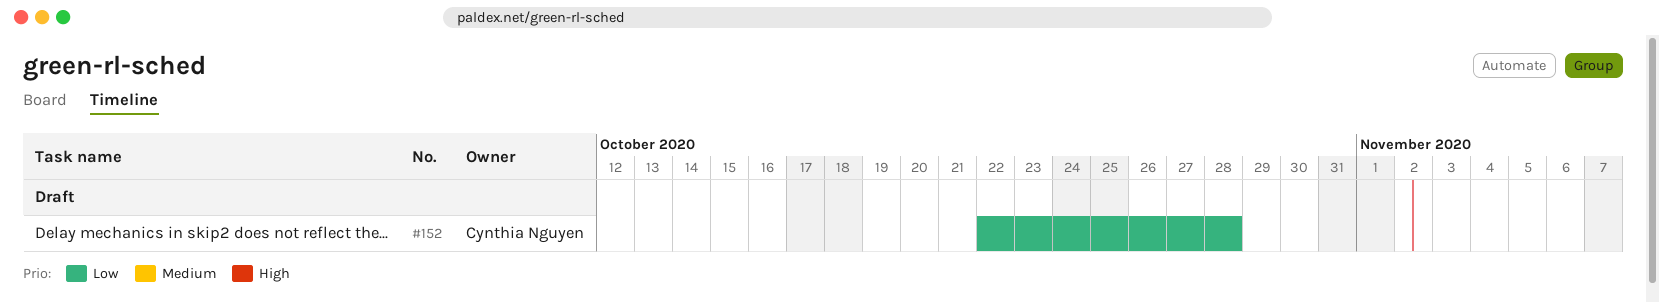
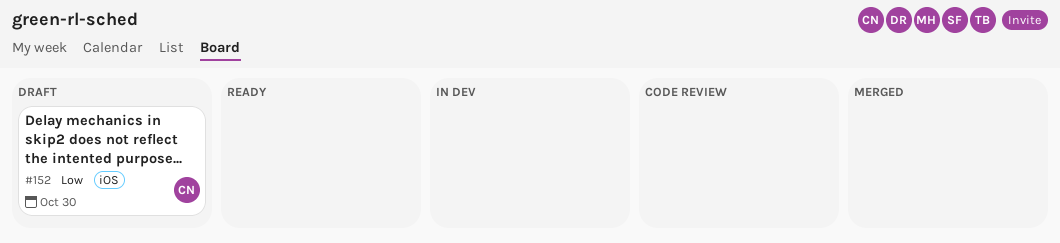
#152, due: Oct 28 -> Oct 30

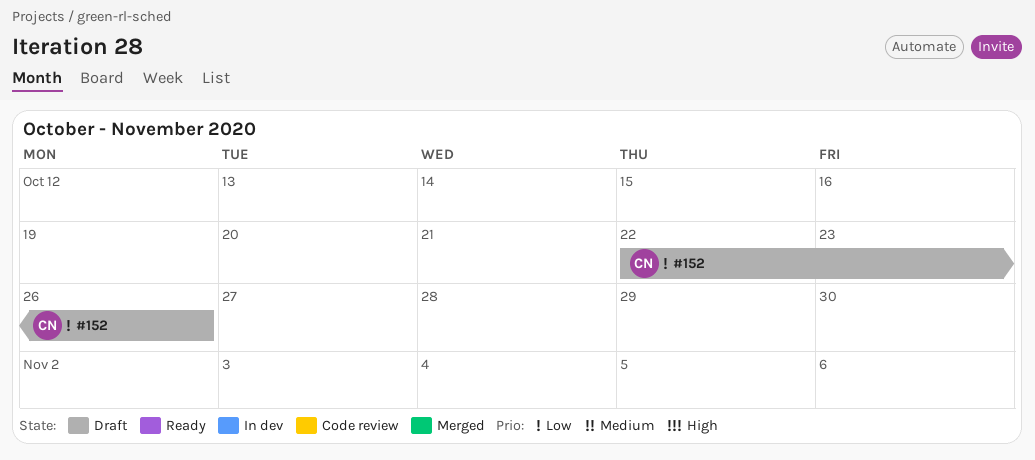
#152, due: Oct 30 -> Oct 26

